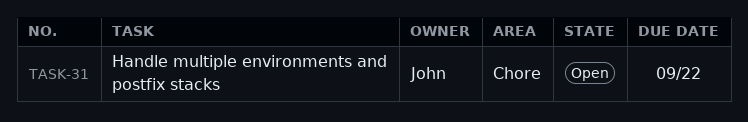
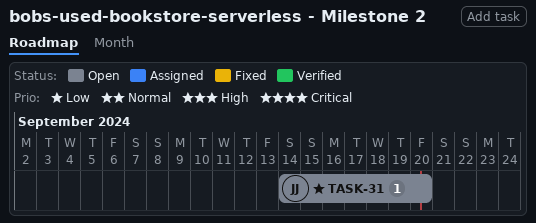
TASK-31, due: Sep 22 -> Sep 20

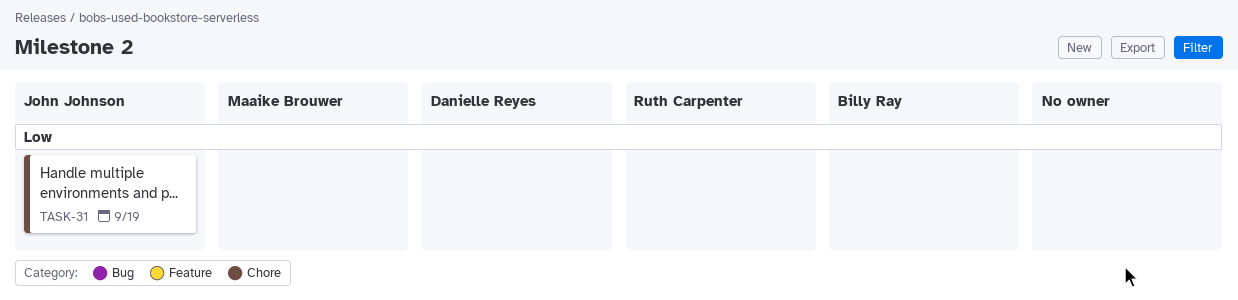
TASK-31, due: Sep 20 -> Sep 19

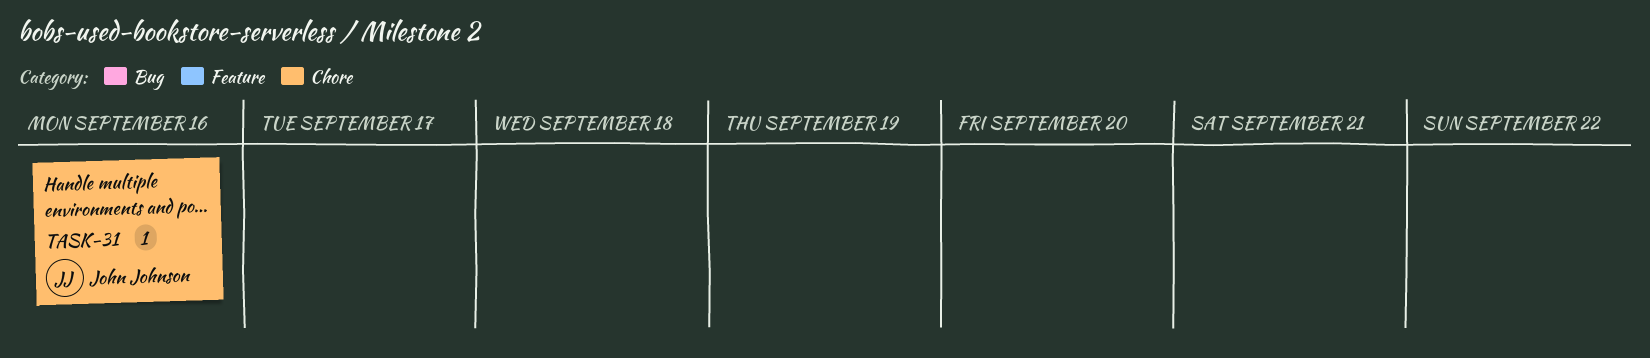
TASK-31, due: Sep 19 -> Sep 16

